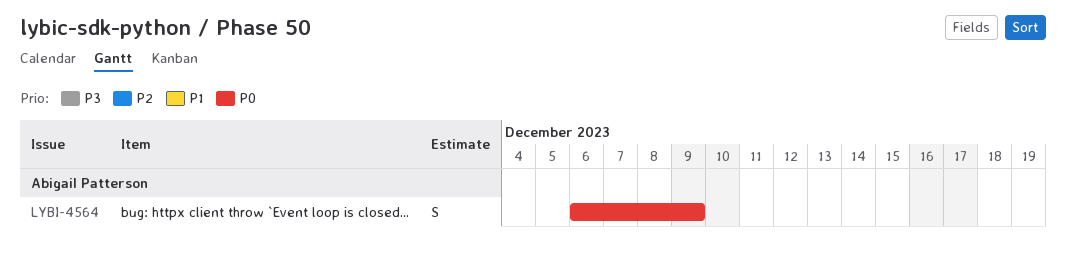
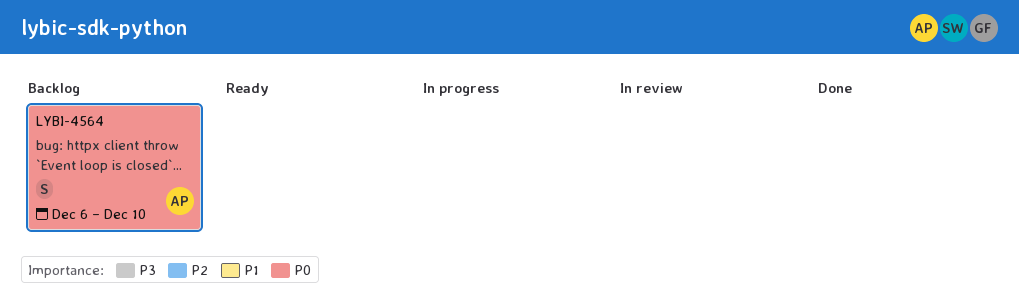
LYBI-4564, due: Dec 9 -> Dec 10

